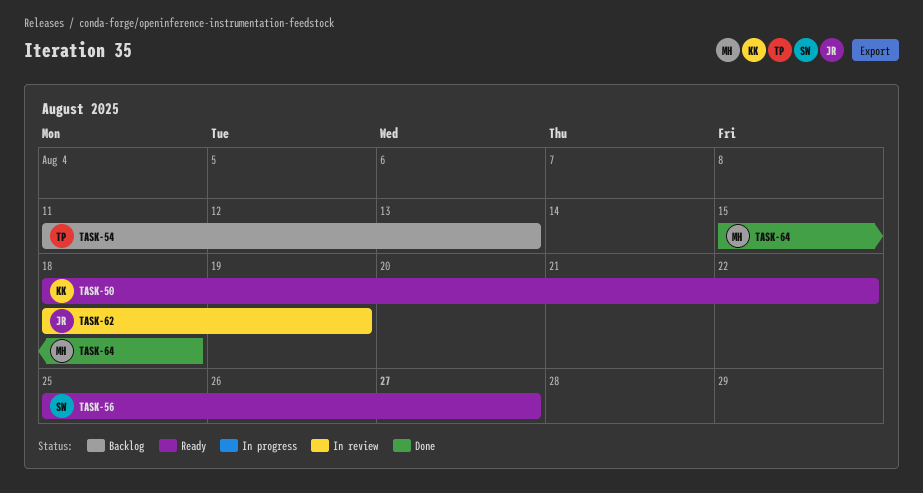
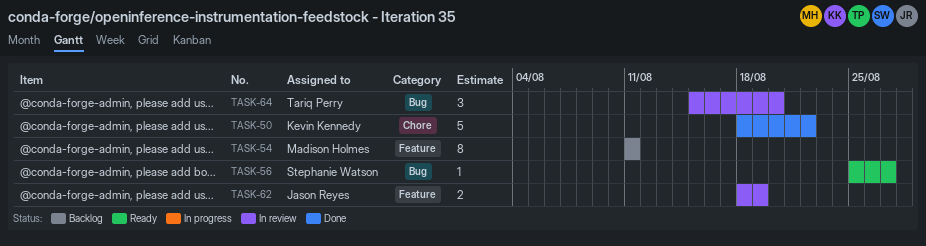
TASK-50, status: Ready -> Done
TASK-54, owner: Tariq Perry -> Madison Holmes
TASK-54, due: Aug 13 -> Aug 11
TASK-64, status: Done -> In review
TASK-64, owner: Madison Holmes -> Tariq Perry
TASK-64, due: Aug 18 -> Aug 20

